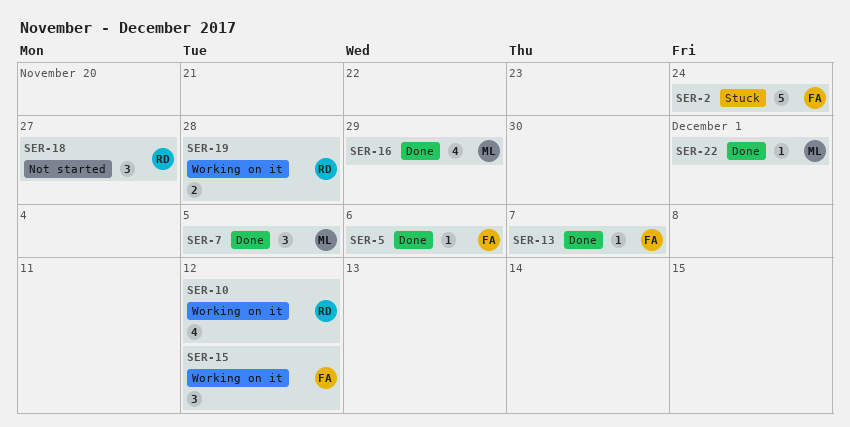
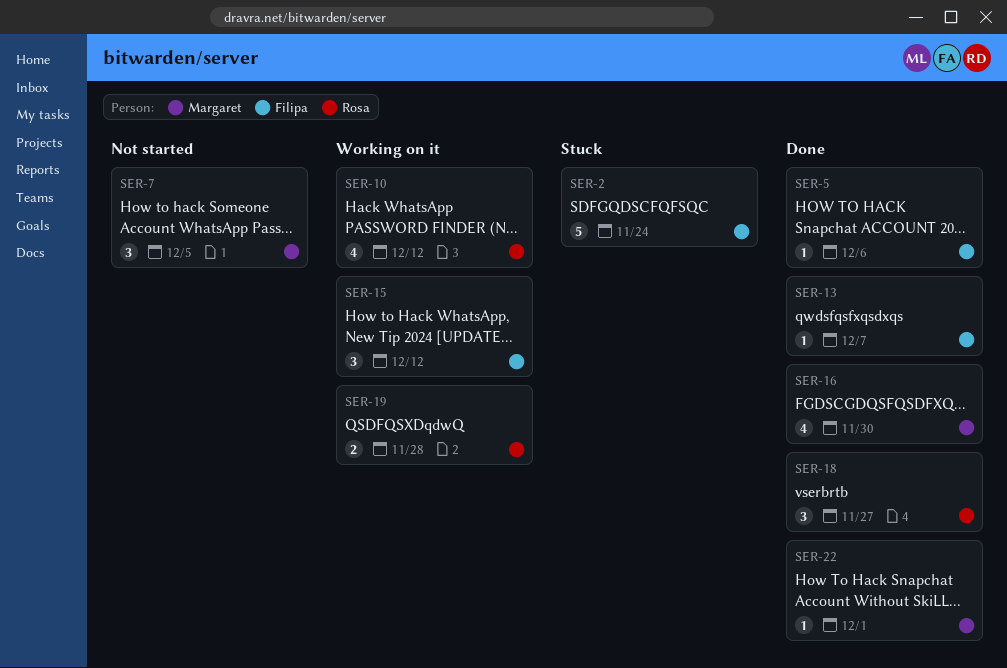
SER-7, status: Done -> Not started
SER-16, due: Nov 29 -> Nov 30
SER-18, status: Not started -> Done

